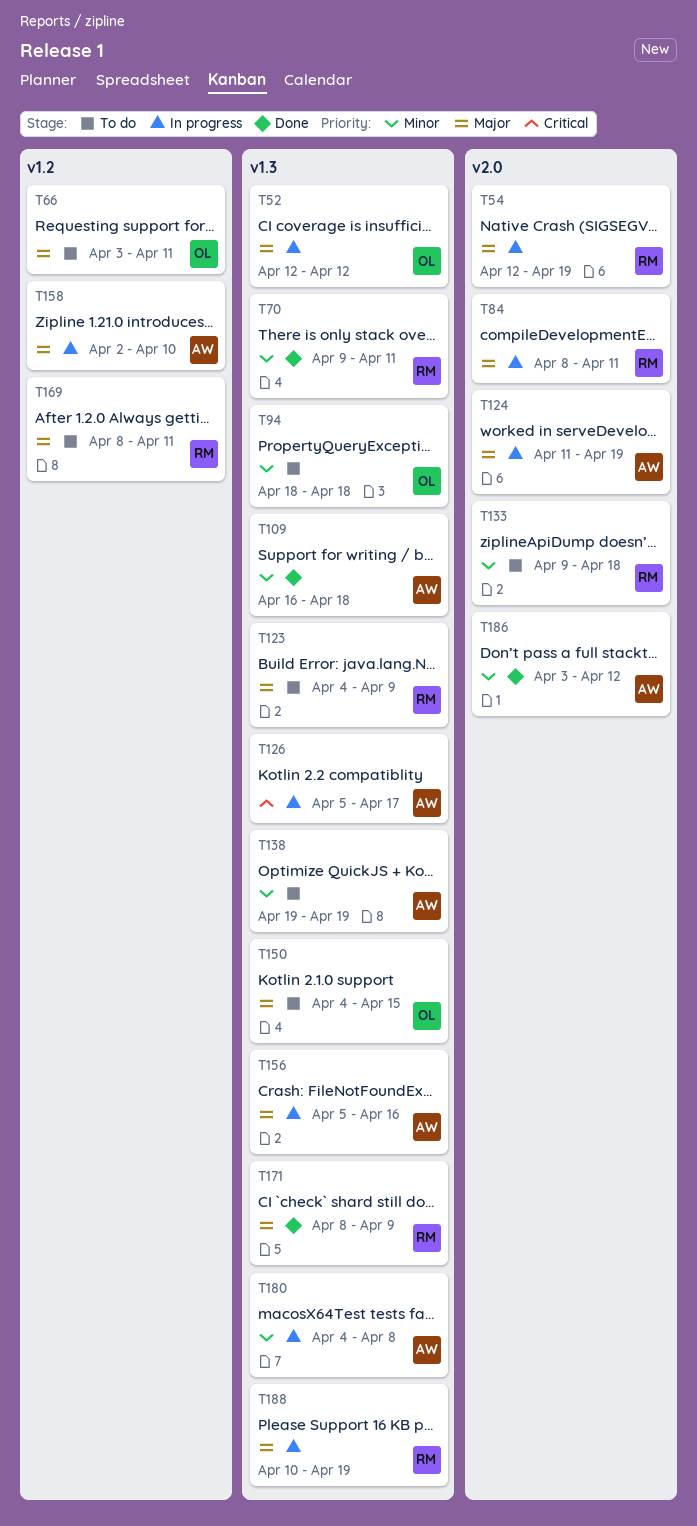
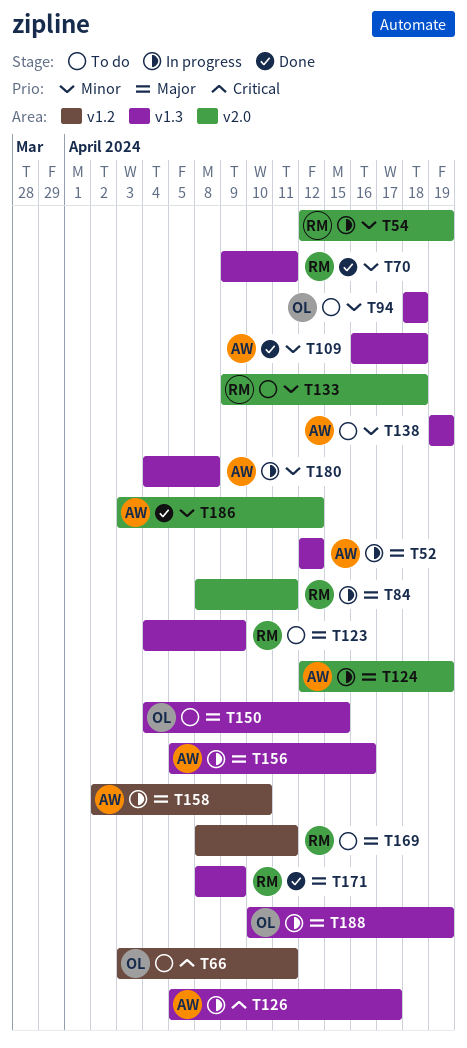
T52, owner: OL -> AW
T54, priority: Major -> Minor
T66, priority: Major -> Critical
T124, start: Apr 11 -> Apr 12
T188, owner: RM -> OL

